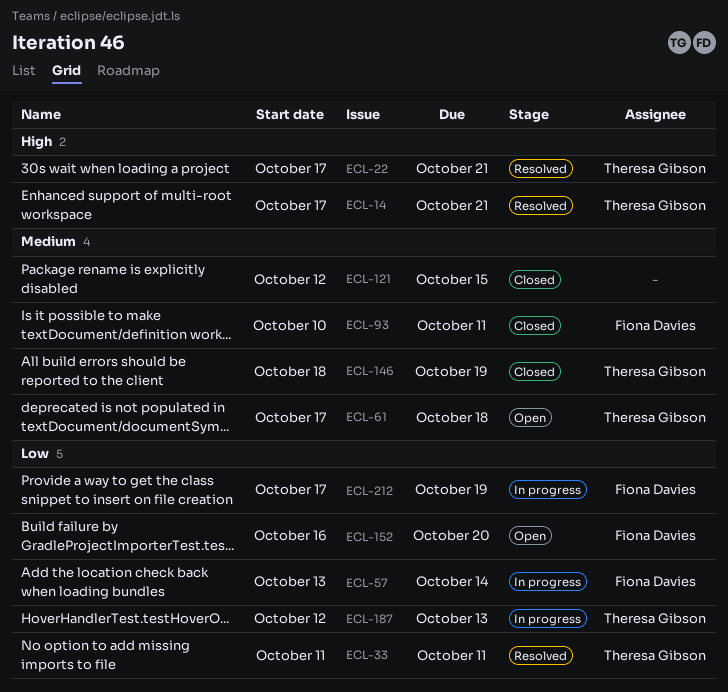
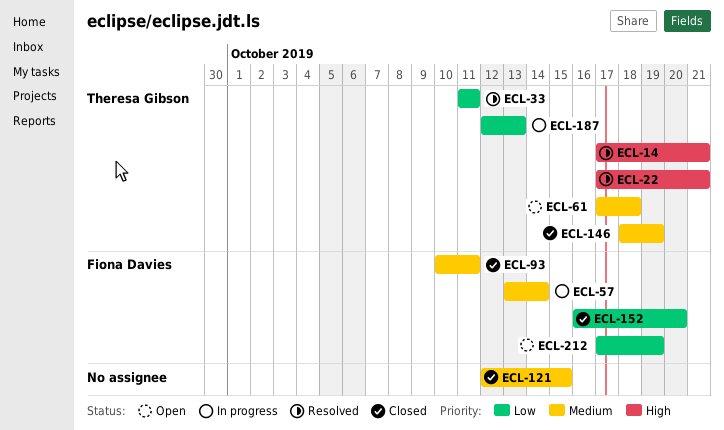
ECL-57, priority: Low -> Medium
ECL-152, status: Open -> Closed
ECL-212, status: In progress -> Open

